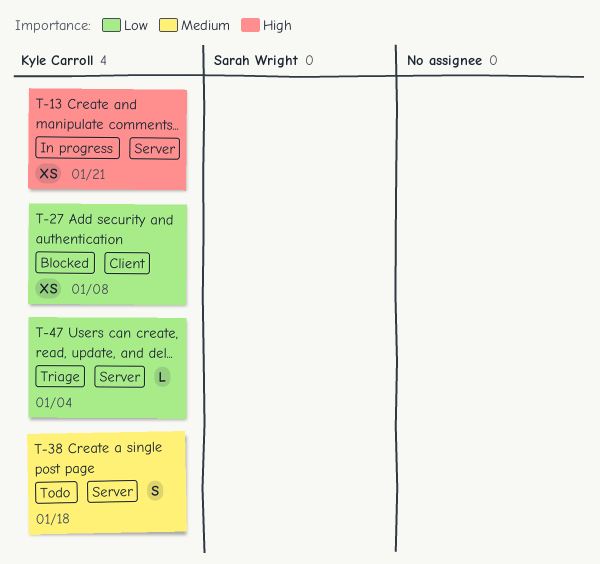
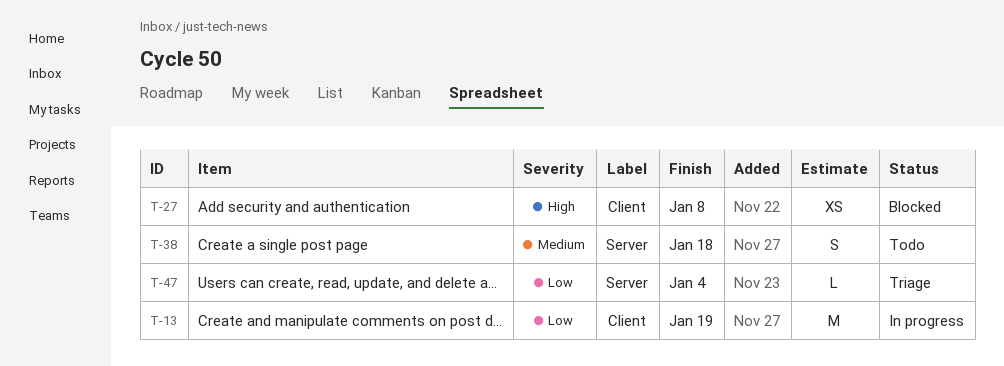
T-13, priority: High -> Low
T-13, label: Server -> Client
T-13, estimate: XS -> M
T-13, due: Jan 21 -> Jan 19
T-27, priority: Low -> High

